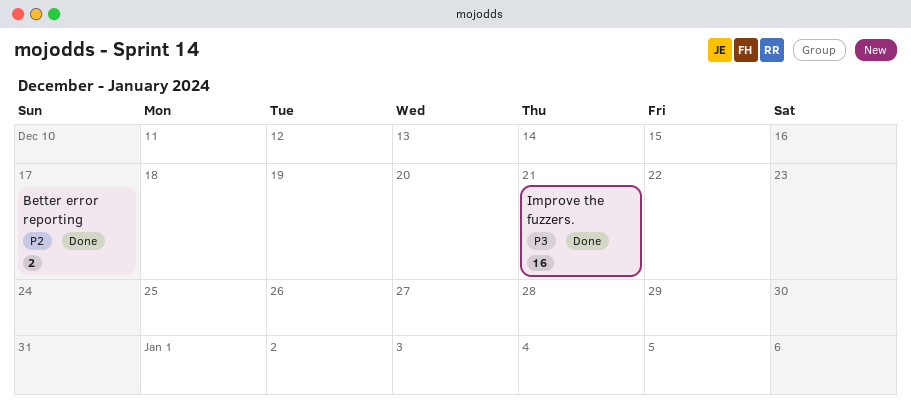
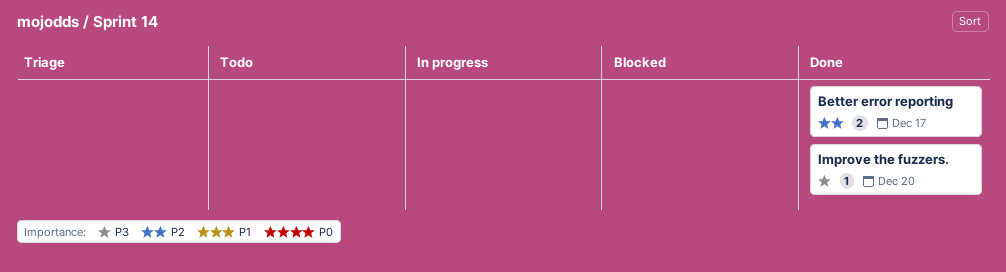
Improve the fuzzers., estimate: 16 -> 1
Improve the fuzzers., due: Dec 21 -> Dec 20

